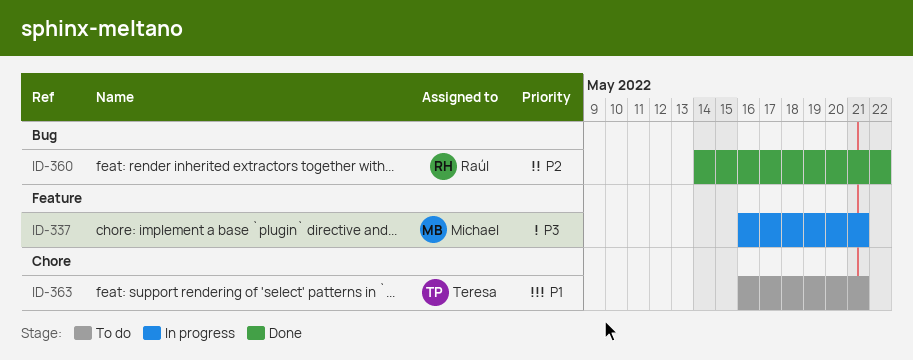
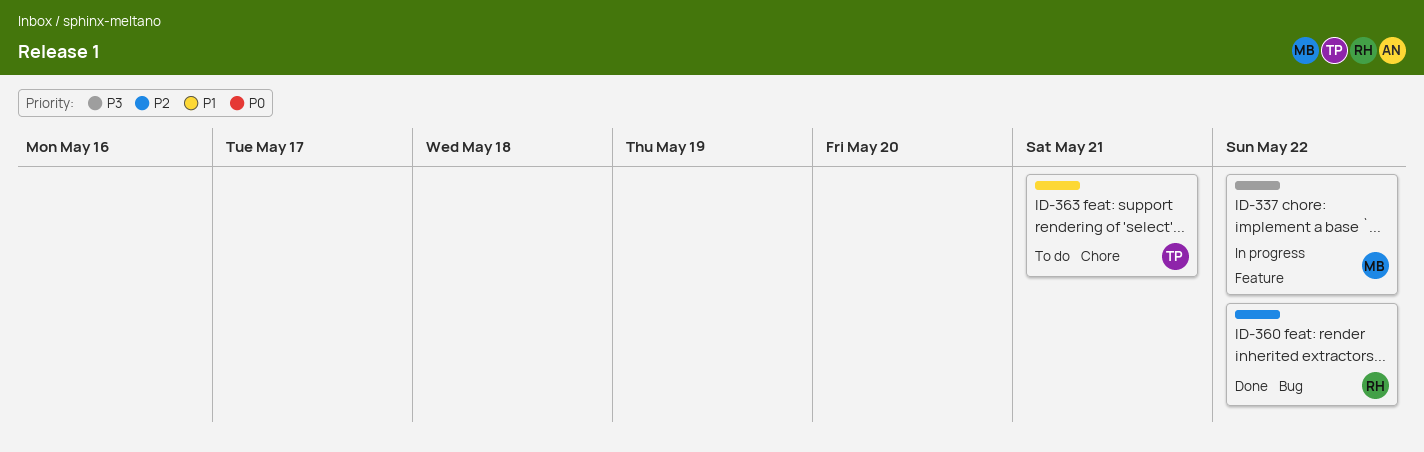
ID-337, due: May 21 -> May 22

